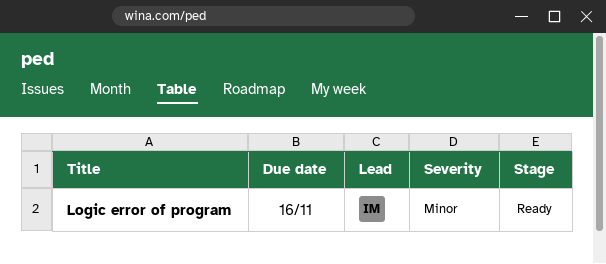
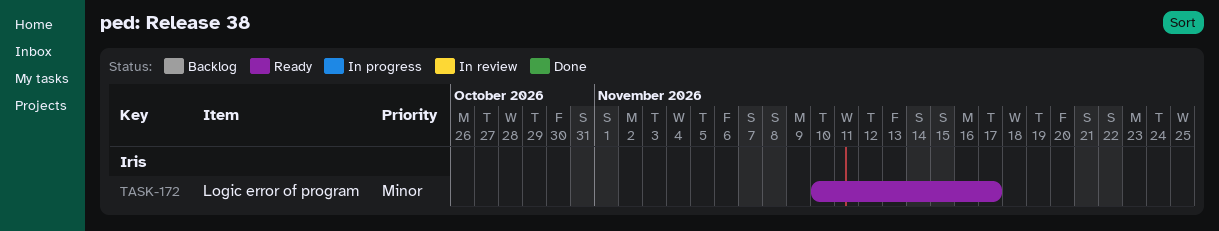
Logic error of program, due: Nov 16 -> Nov 17

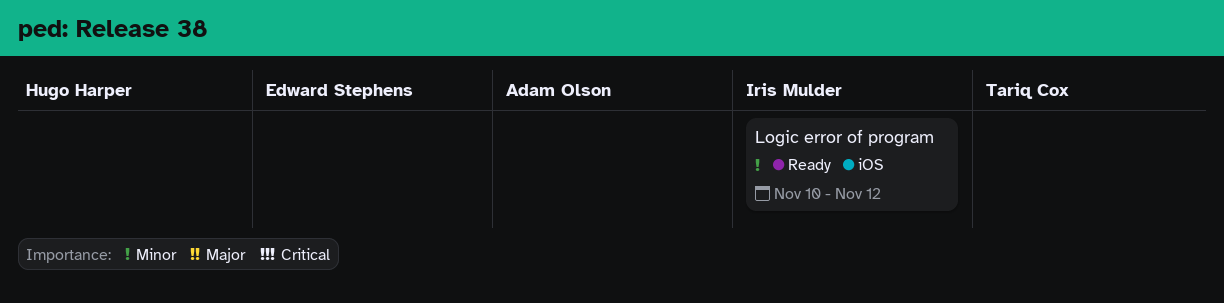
Logic error of program, due: Nov 17 -> Nov 12

